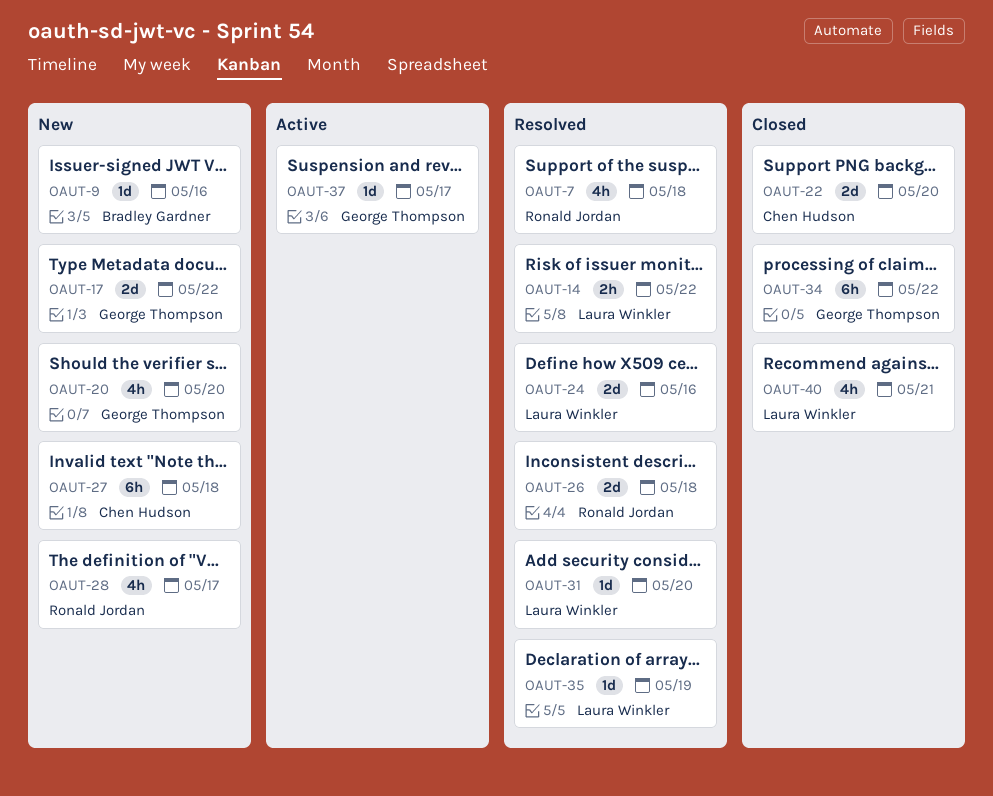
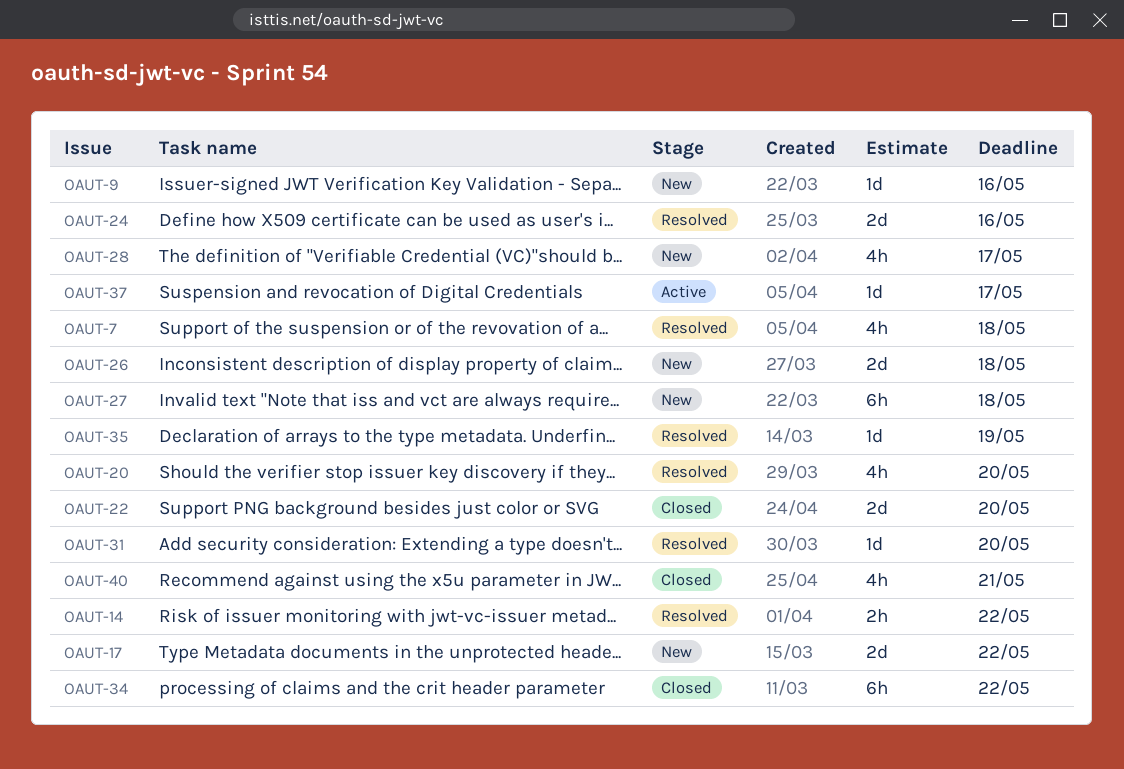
OAUT-20, status: New -> Resolved
OAUT-26, status: Resolved -> New

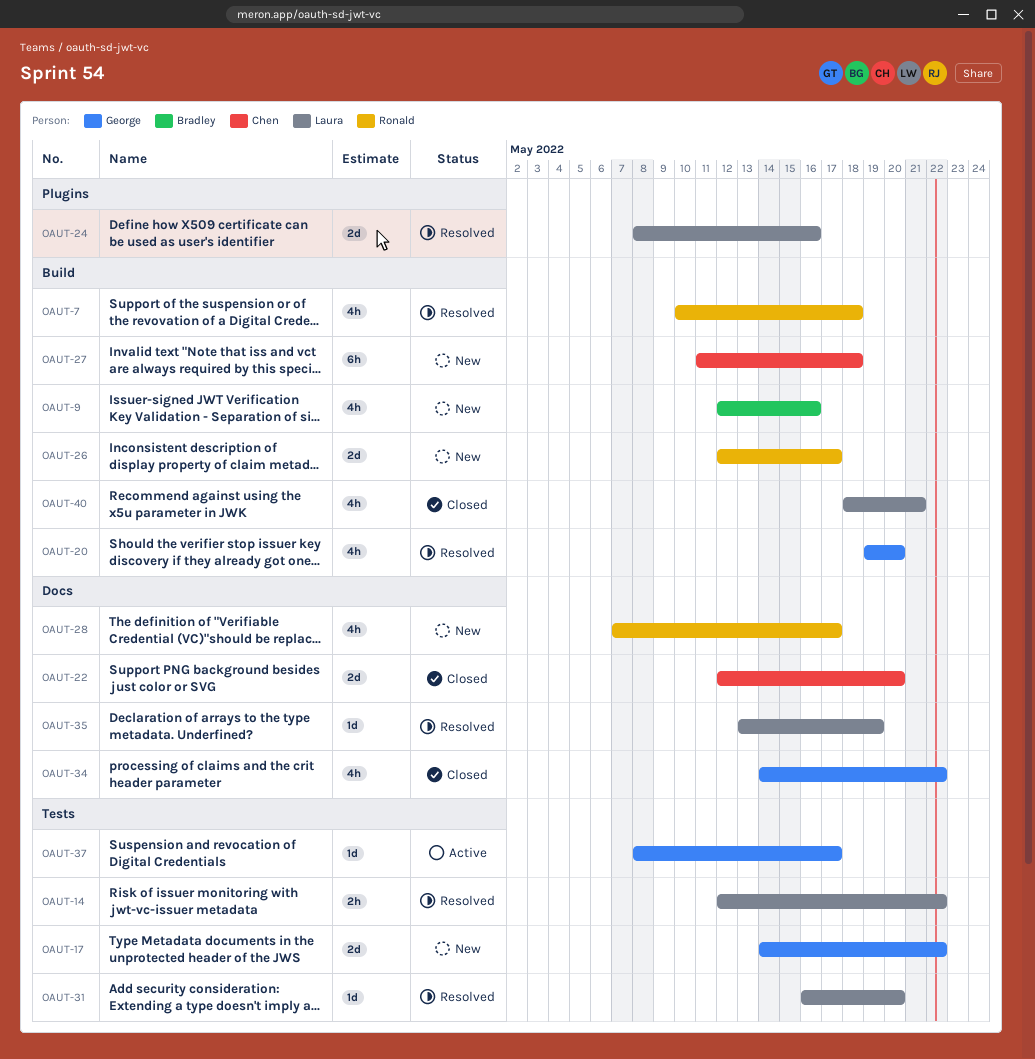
OAUT-9, estimate: 1d -> 4h
OAUT-26, due: May 18 -> May 17
OAUT-34, estimate: 6h -> 4h

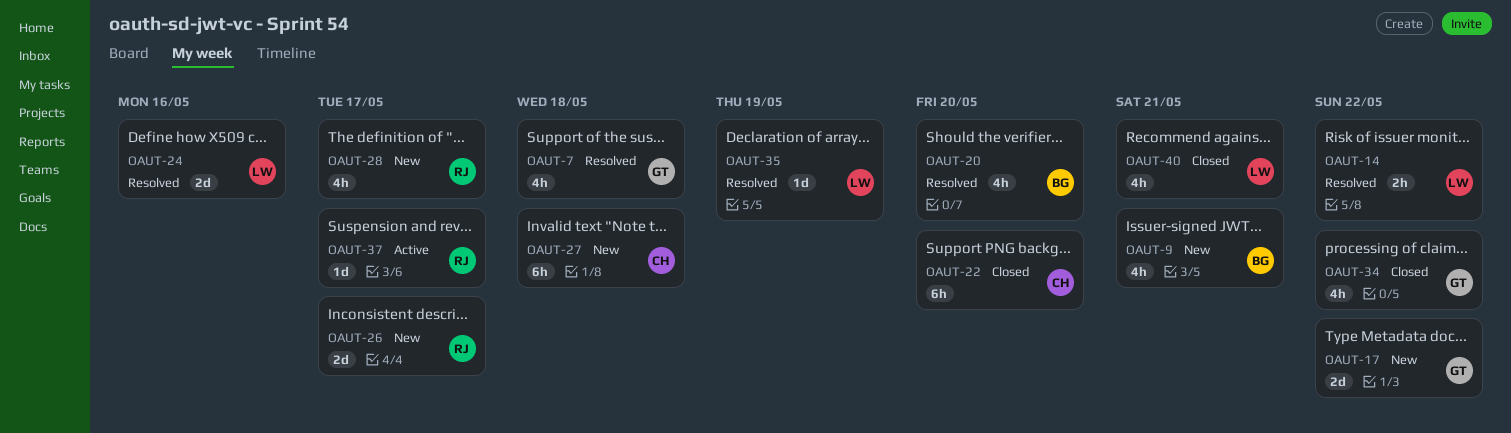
OAUT-7, owner: Ronald -> George
OAUT-9, due: May 16 -> May 21
OAUT-20, owner: George -> Bradley
OAUT-22, estimate: 2d -> 6h
OAUT-31: present -> none
OAUT-37, owner: George -> Ronald

